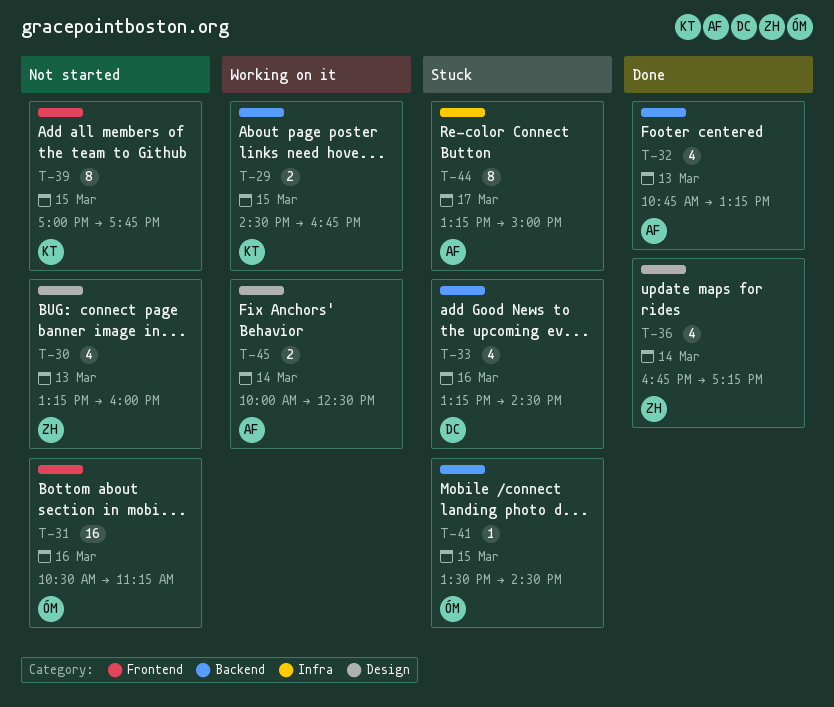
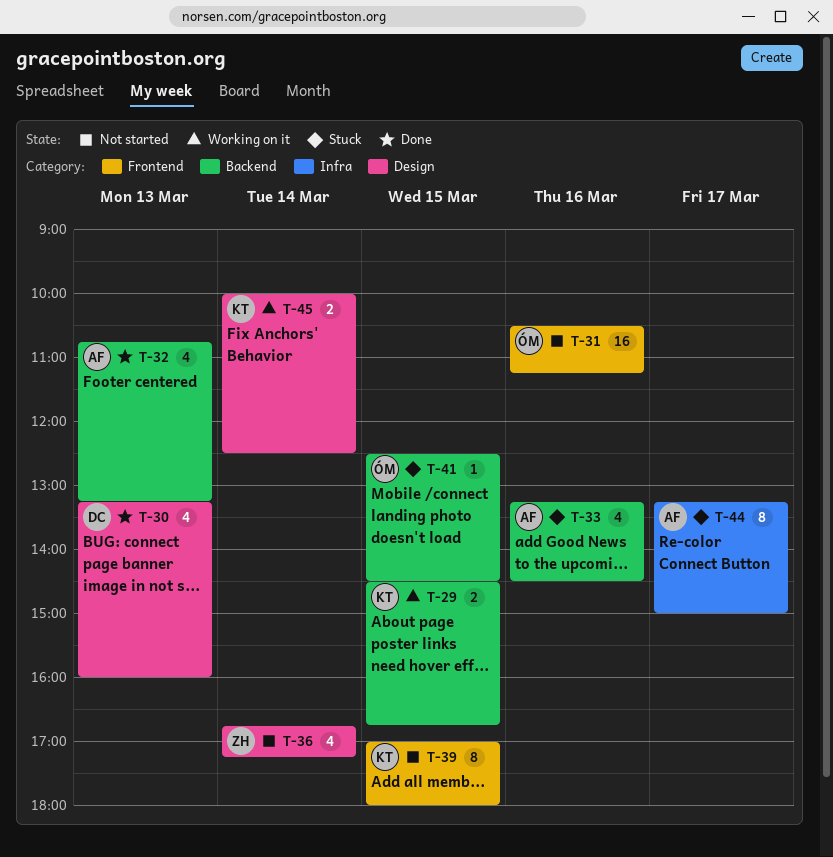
T-30, status: Not started -> Done
T-30, owner: ZH -> DC
T-33, owner: DC -> AF
T-36, status: Done -> Not started
T-39, ends: 17:45 -> 18:00
T-41, begins: 13:30 -> 12:30
T-45, owner: AF -> KT

